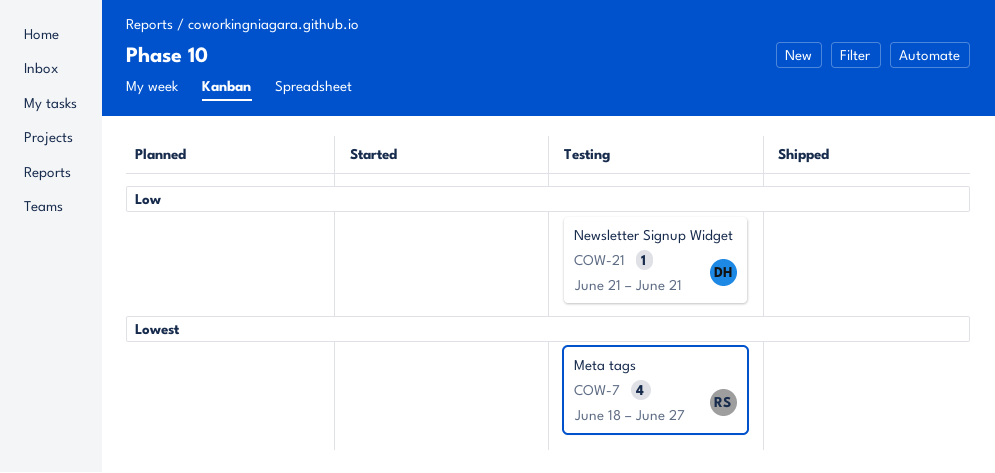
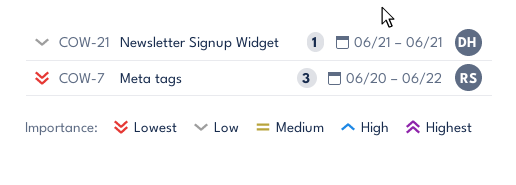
COW-7, estimate: 4 -> 3
COW-7, start: Jun 18 -> Jun 20
COW-7, due: Jun 27 -> Jun 22

